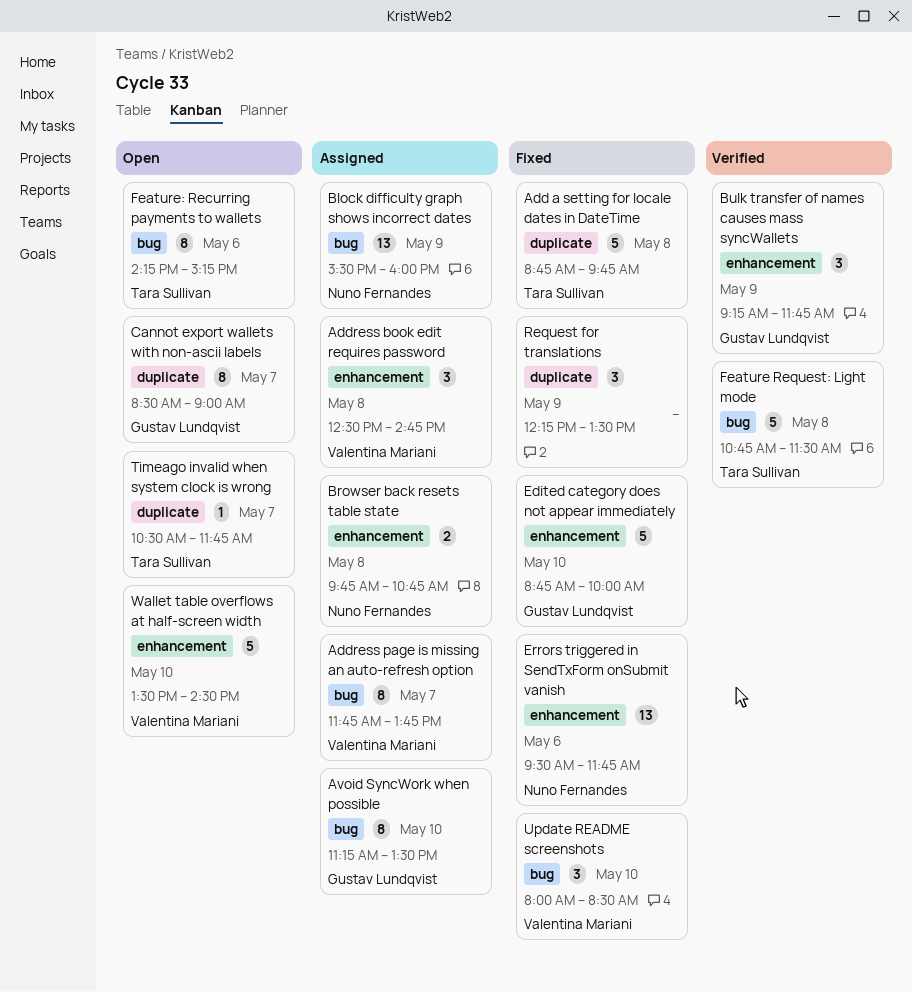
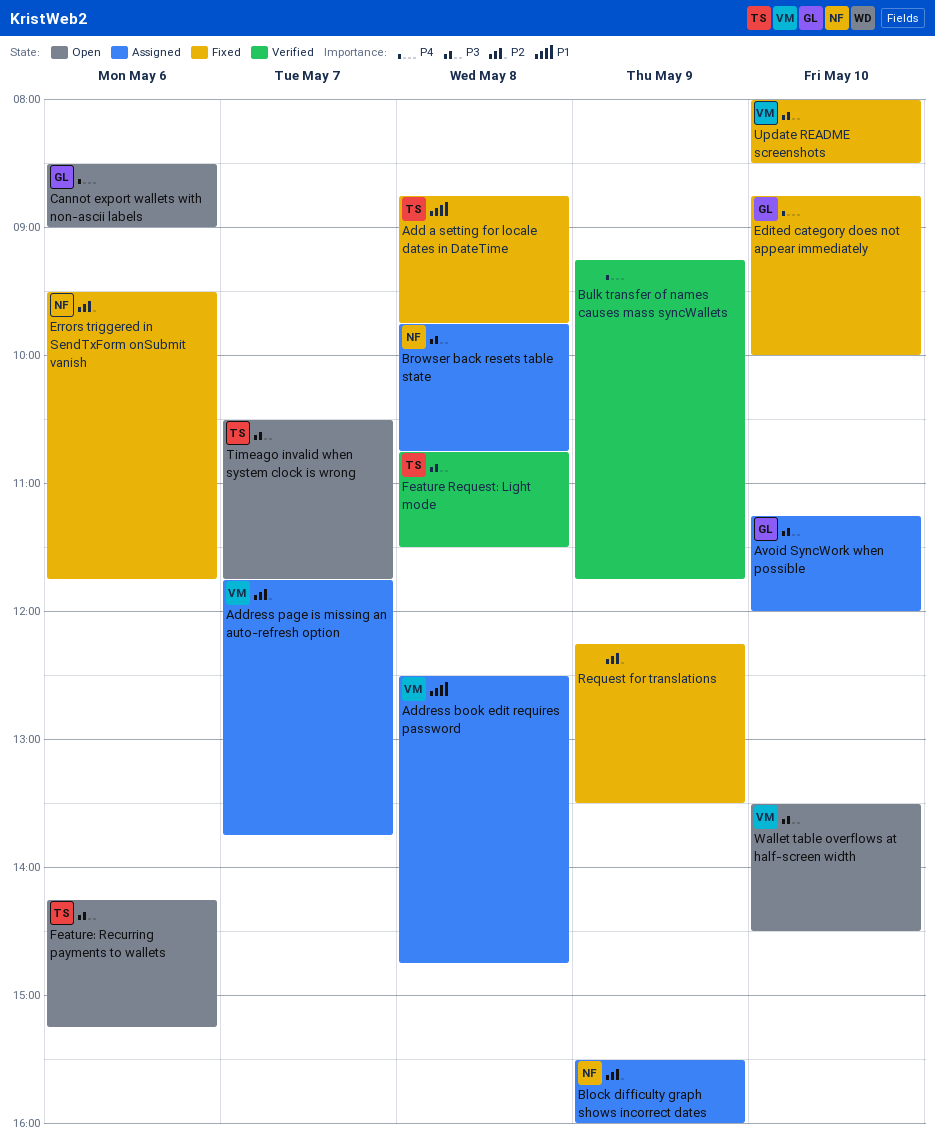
Avoid SyncWork when possible, ends: 13:30 -> 12:00
Bulk transfer of names causes mass syncWallets, owner: Gustav Lundqvist -> none
Cannot export wallets with non-ascii labels, day: May 7 -> May 6

